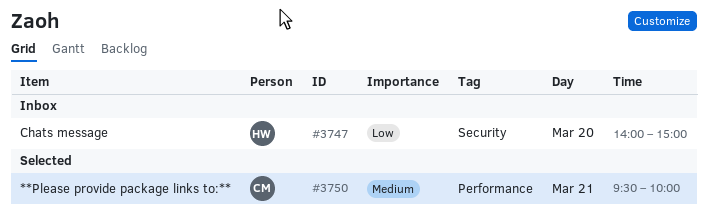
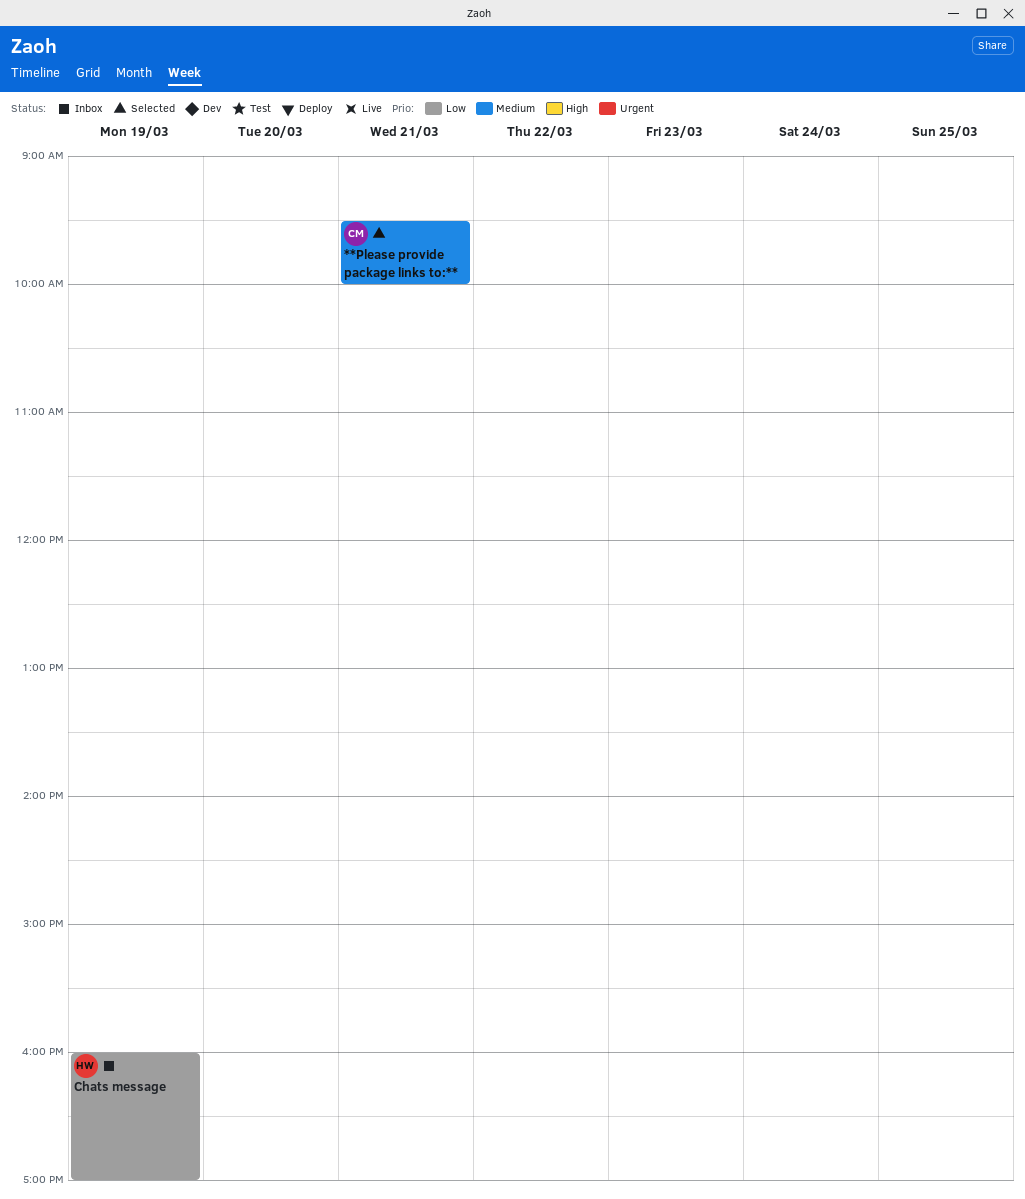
Chats message, day: Mar 20 -> Mar 19
Chats message, begins: 14:00 -> 16:00
Chats message, ends: 15:00 -> 17:00

